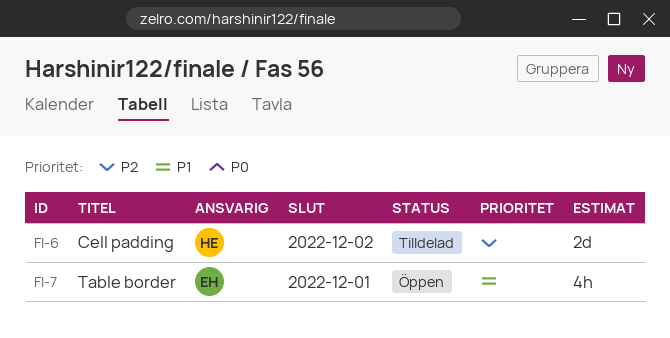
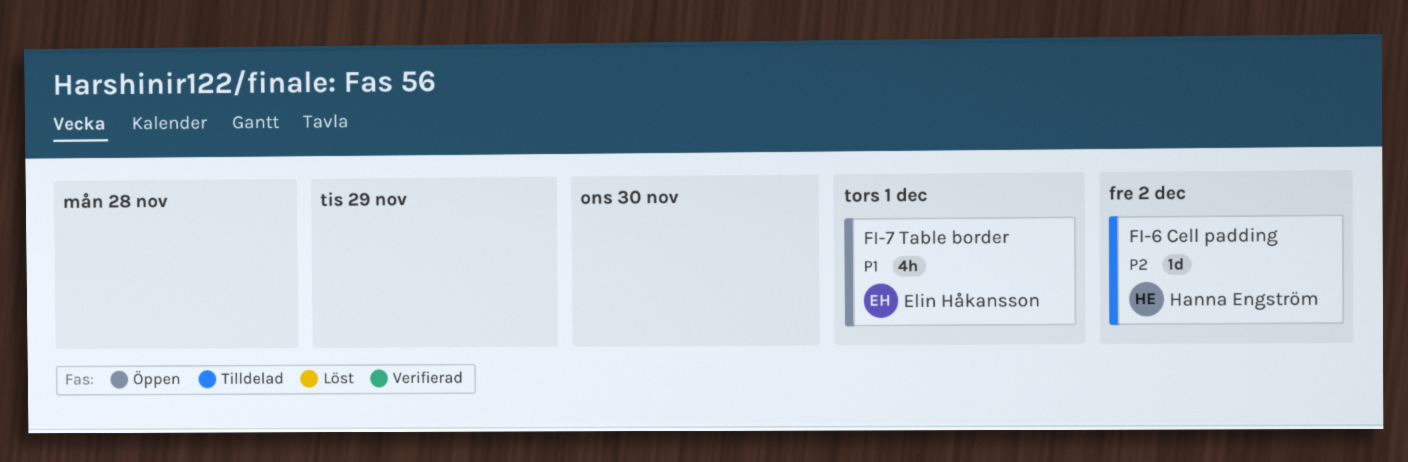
FI-6, estimate: 2d -> 1d

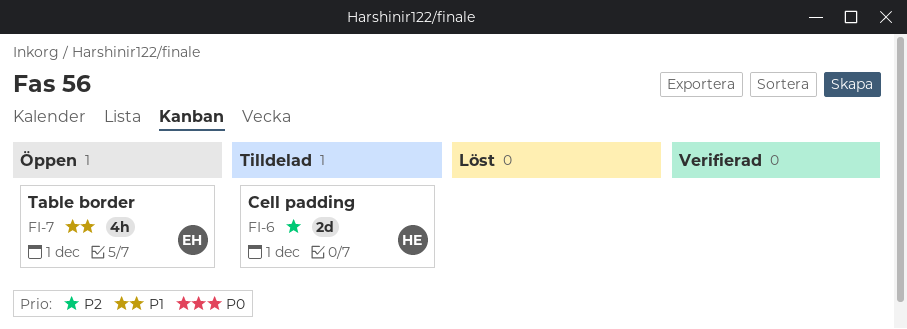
FI-6, estimate: 1d -> 2d
FI-6, due: Dec 2 -> Dec 1

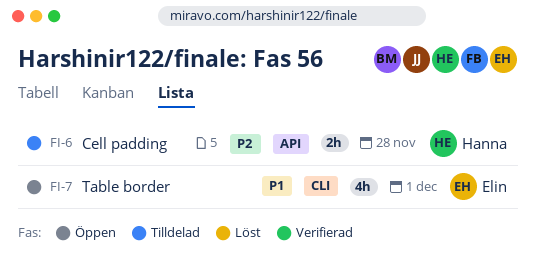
FI-6, estimate: 2d -> 2h
FI-6, due: Dec 1 -> Nov 28

